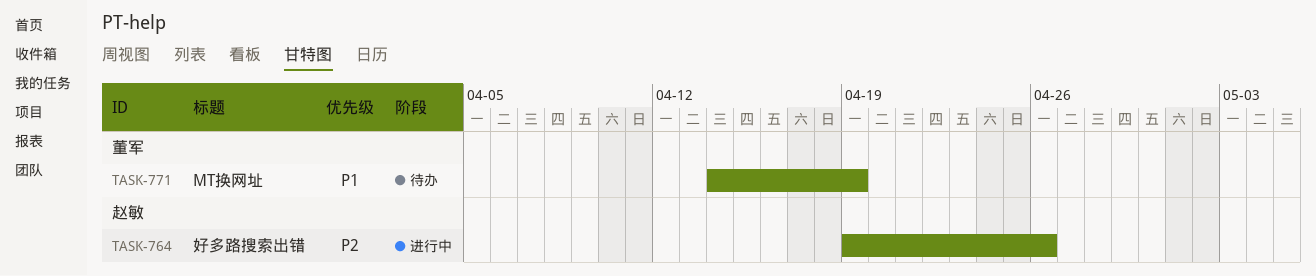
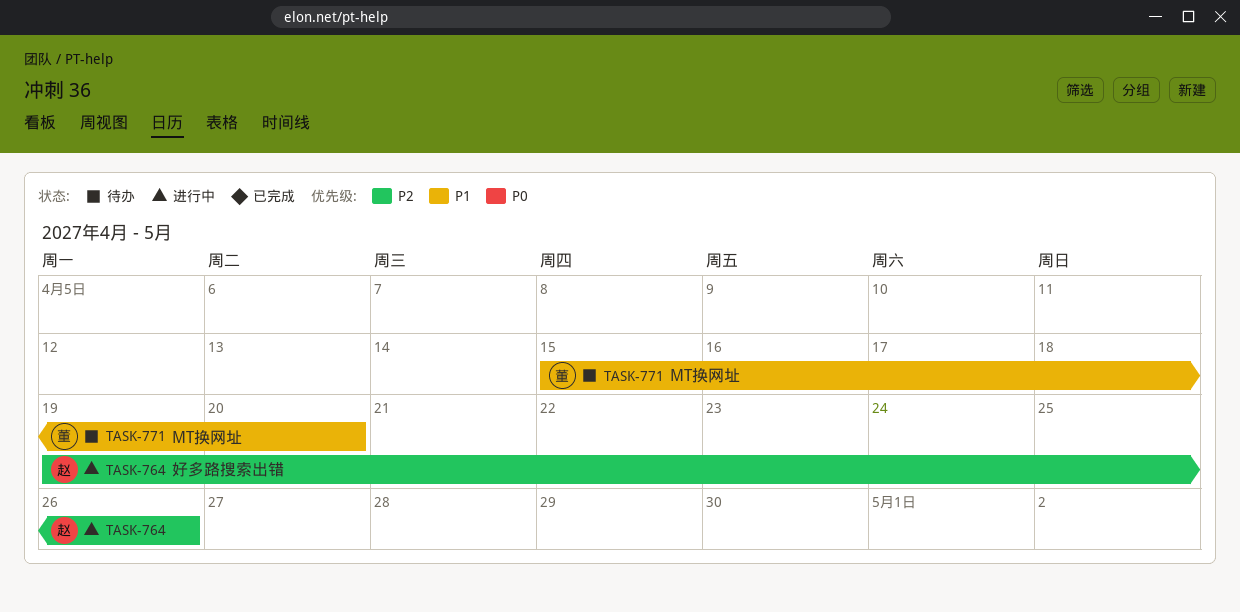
TASK-771, start: Apr 14 -> Apr 15
TASK-771, due: Apr 19 -> Apr 20

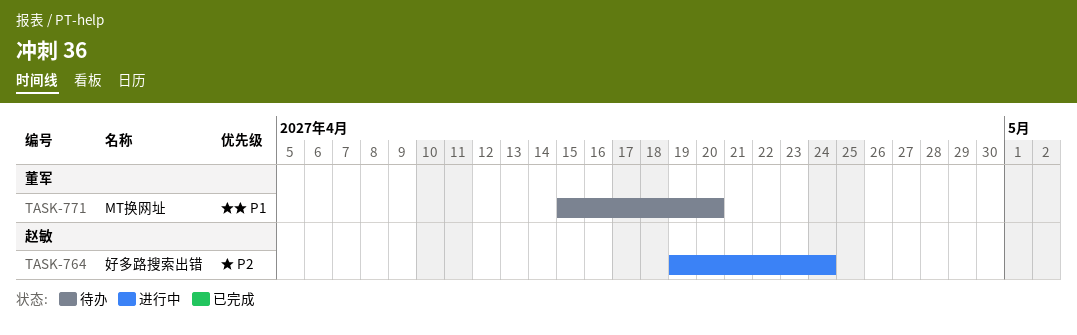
TASK-764, due: Apr 26 -> Apr 24

